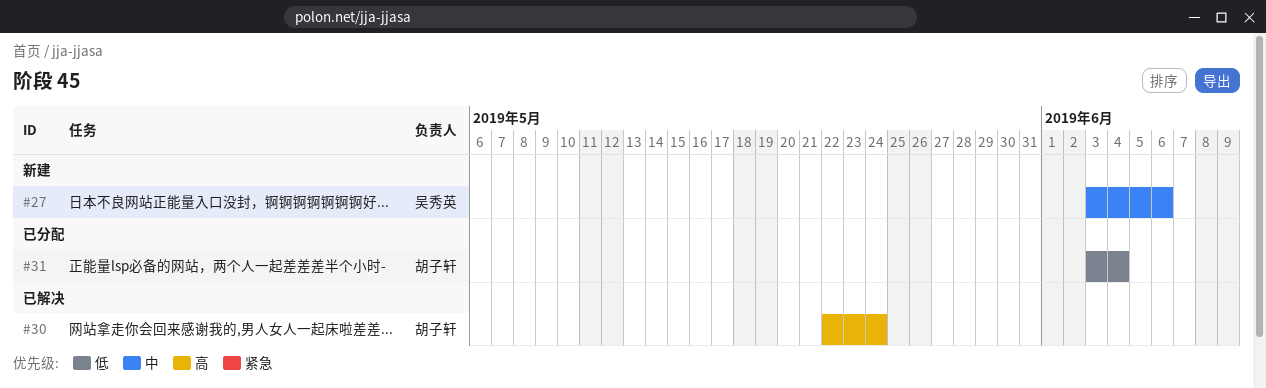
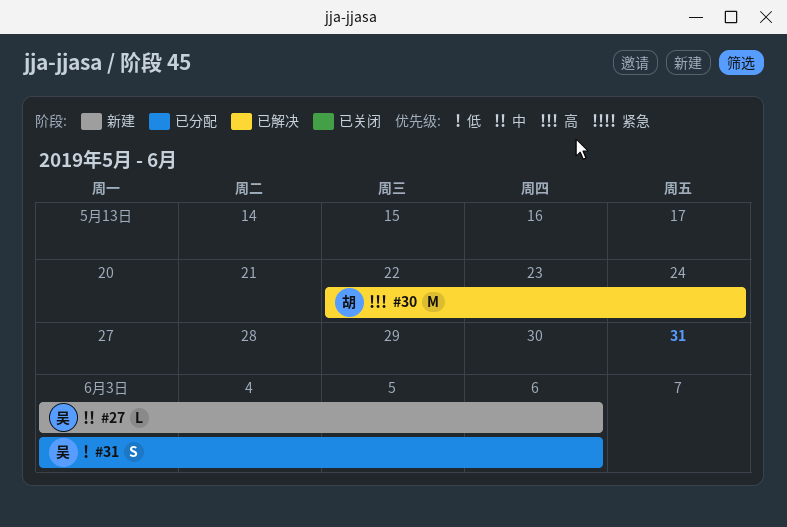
#31, owner: 胡子轩 -> 吴秀英
#31, due: Jun 4 -> Jun 6

